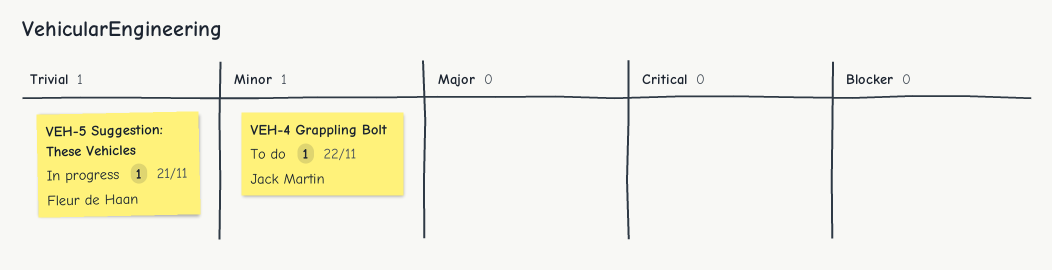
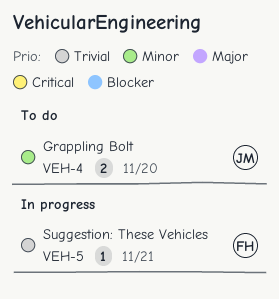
VEH-4, estimate: 1 -> 2
VEH-4, due: Nov 22 -> Nov 20

